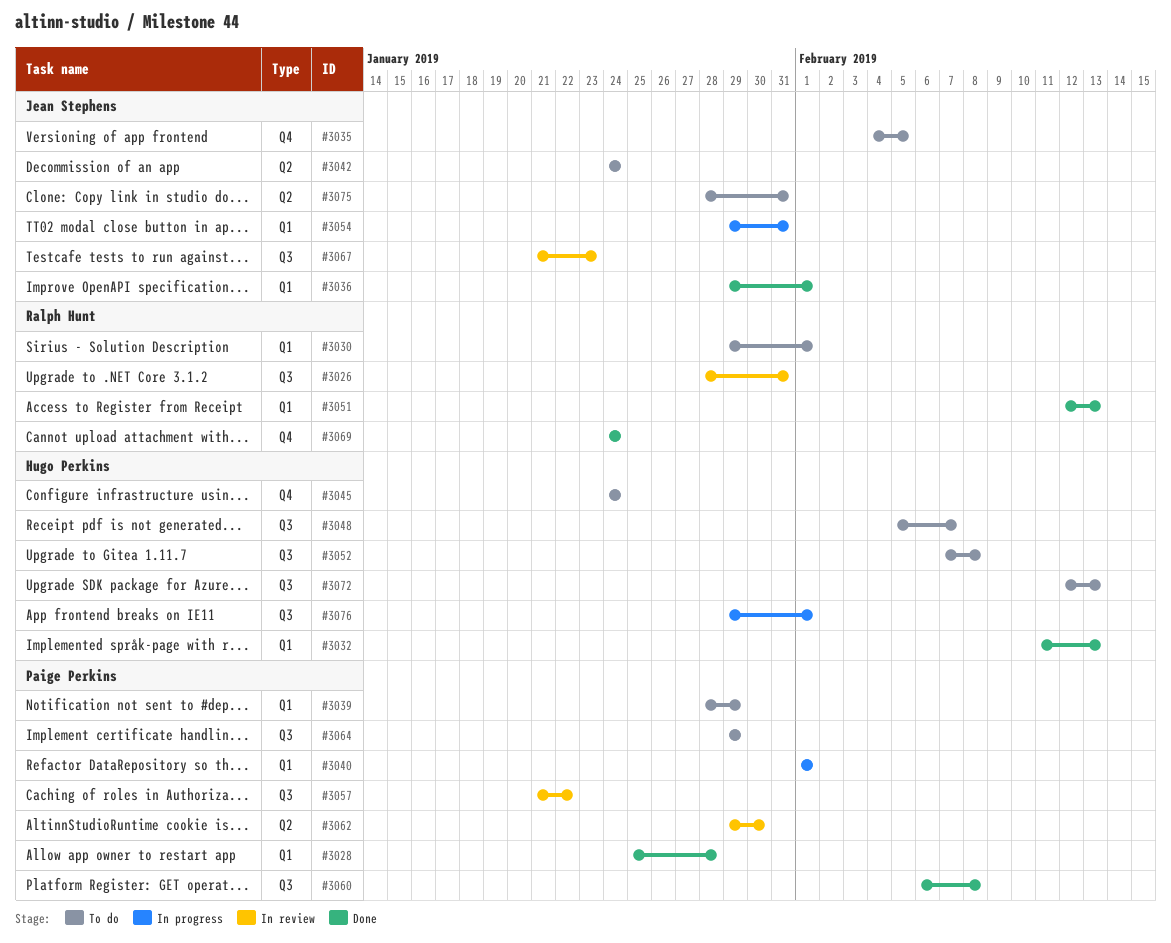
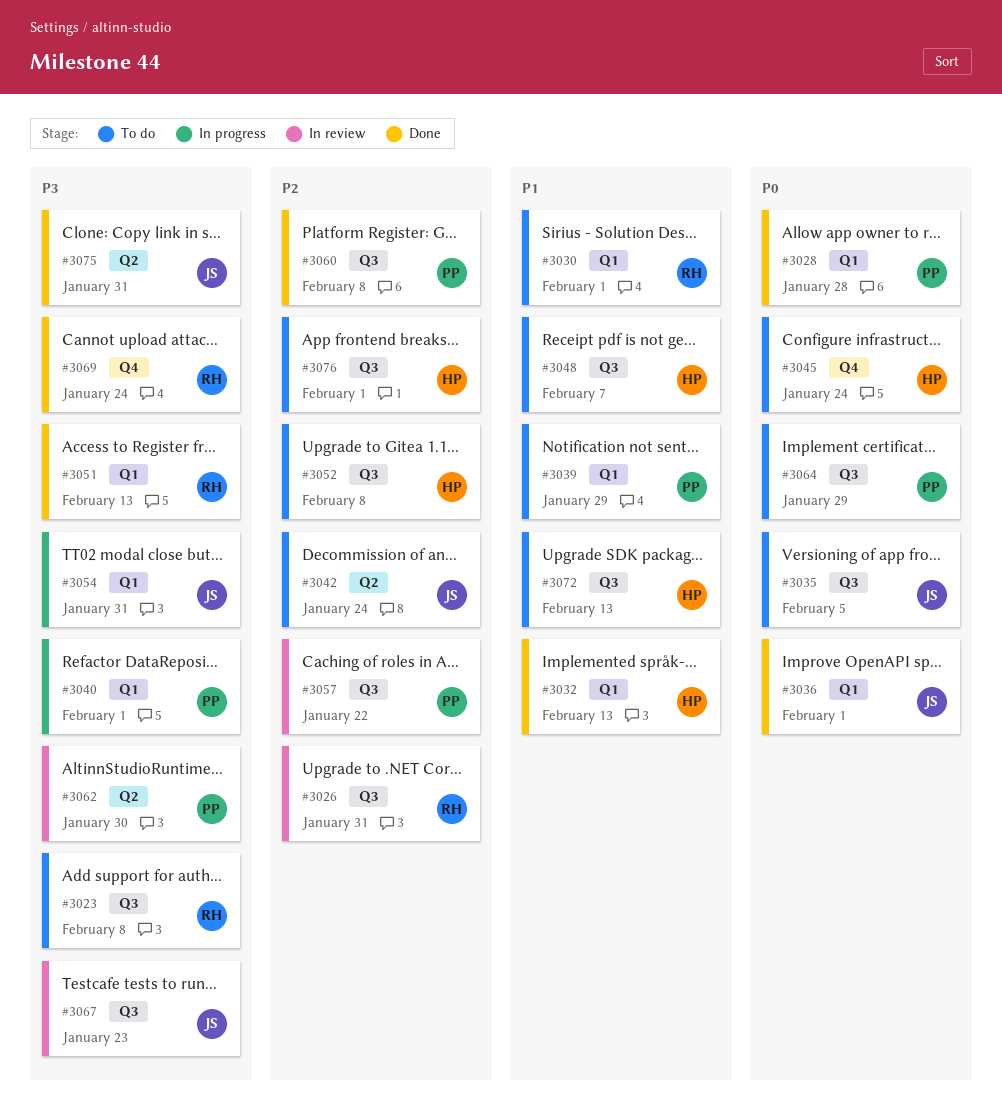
#3023: none -> present
#3035, label: Q4 -> Q3
#3075, status: To do -> Done
#3076, status: In progress -> To do

